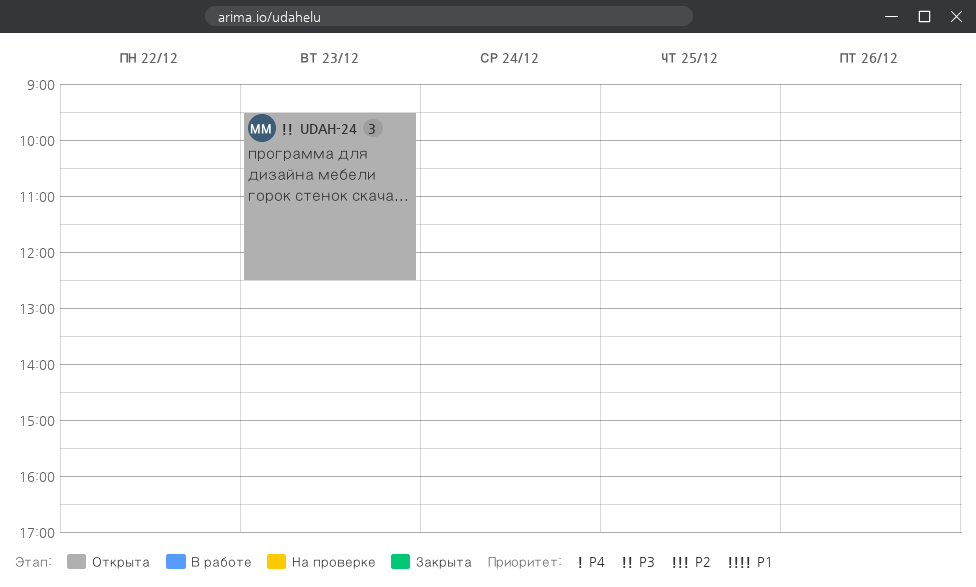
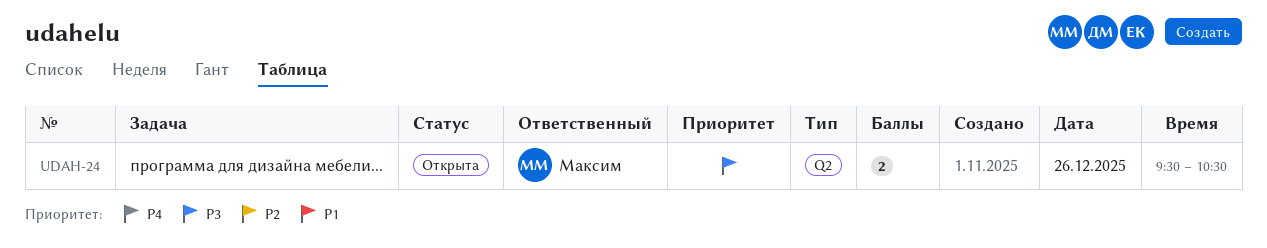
UDAH-24, estimate: 3 -> 2
UDAH-24, day: Dec 23 -> Dec 26
UDAH-24, ends: 12:30 -> 10:30

